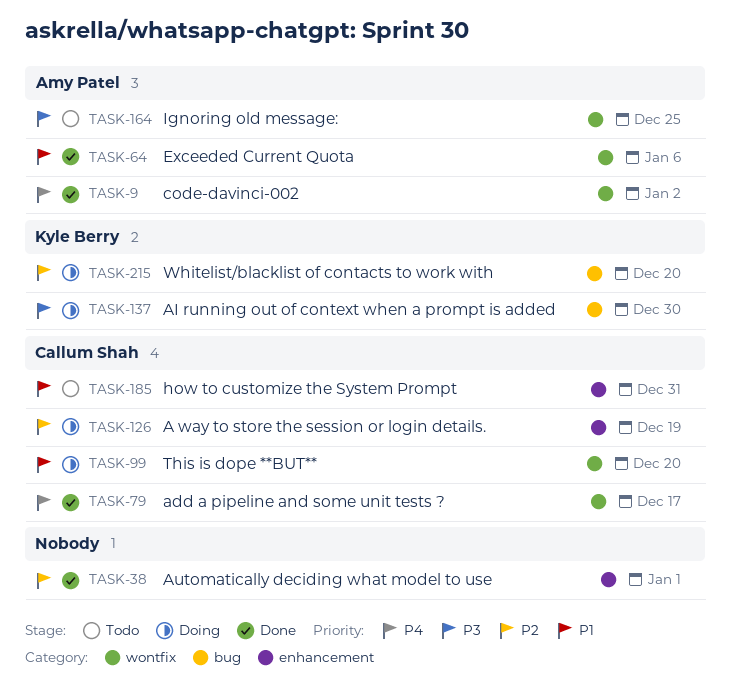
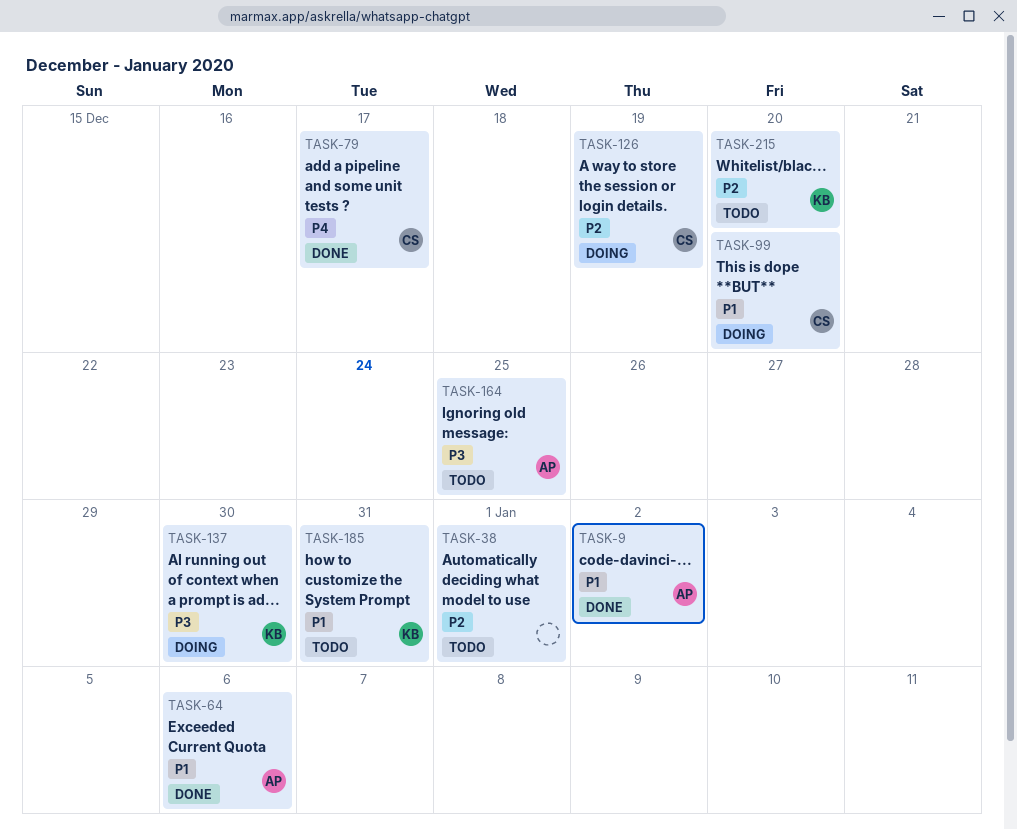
TASK-9, priority: P4 -> P1
TASK-38, status: Done -> Todo
TASK-185, owner: Callum Shah -> Kyle Berry
TASK-215, status: Doing -> Todo

